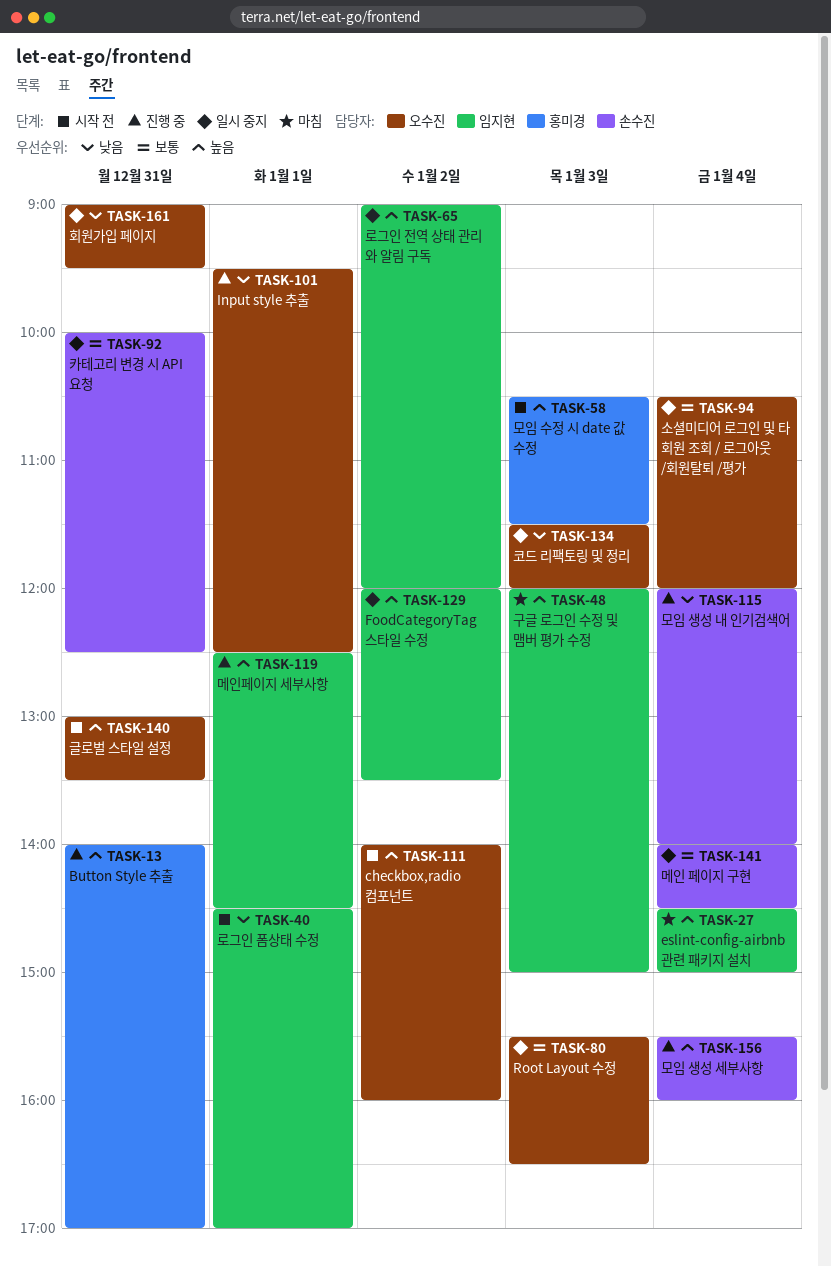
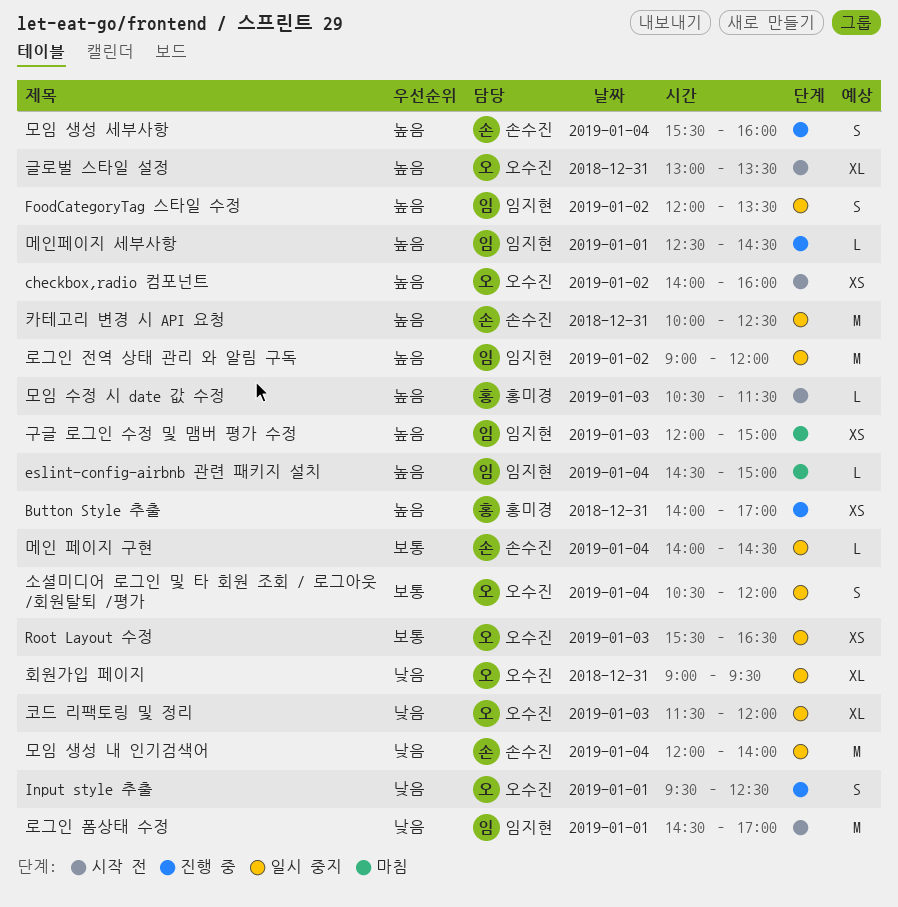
모임 생성 내 인기검색어, status: 진행 중 -> 일시 중지
카테고리 변경 시 API 요청, priority: 보통 -> 높음

